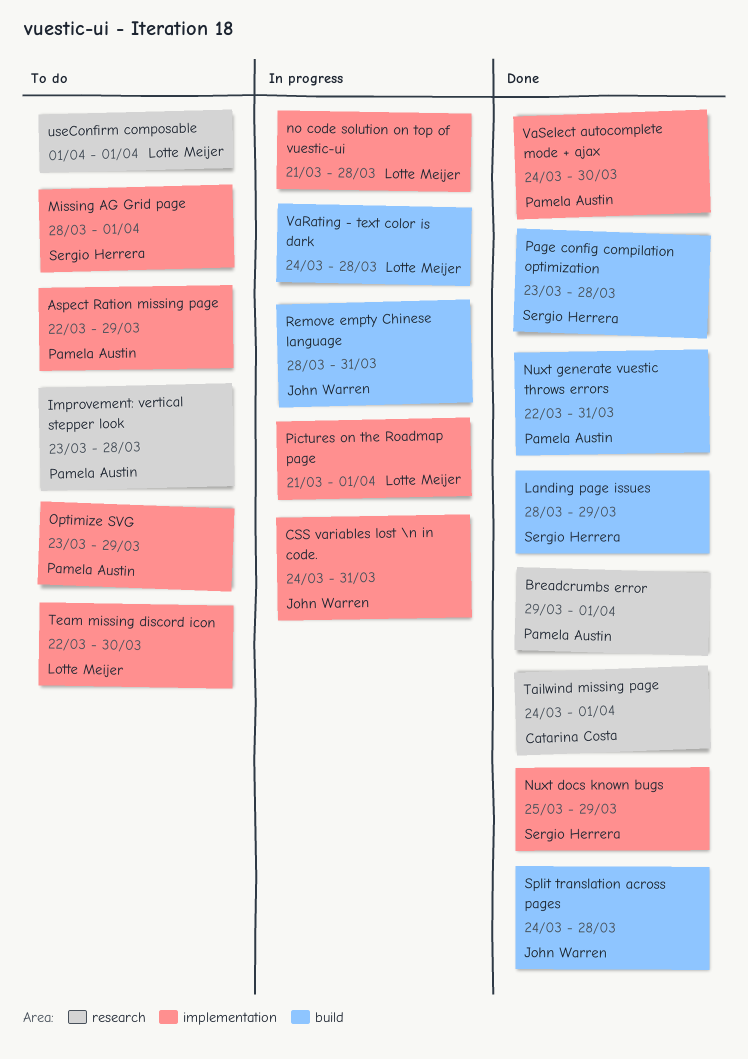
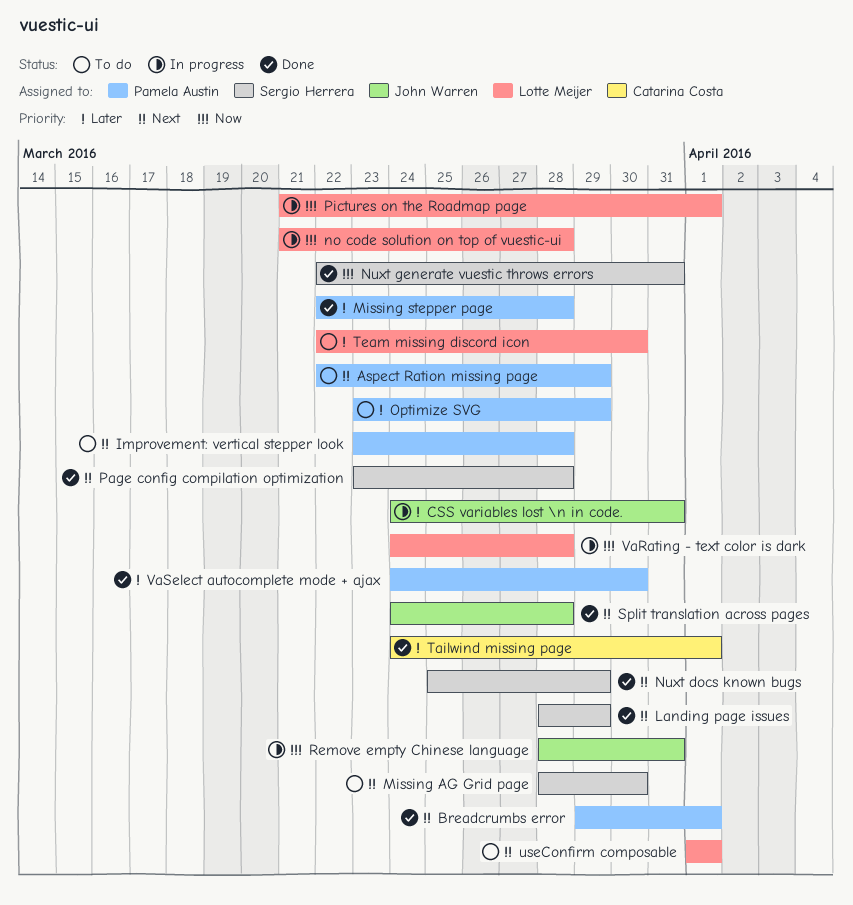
Missing AG Grid page, due: Apr 1 -> Mar 30
Missing stepper page: none -> present
Nuxt generate vuestic throws errors, owner: Pamela Austin -> Sergio Herrera

